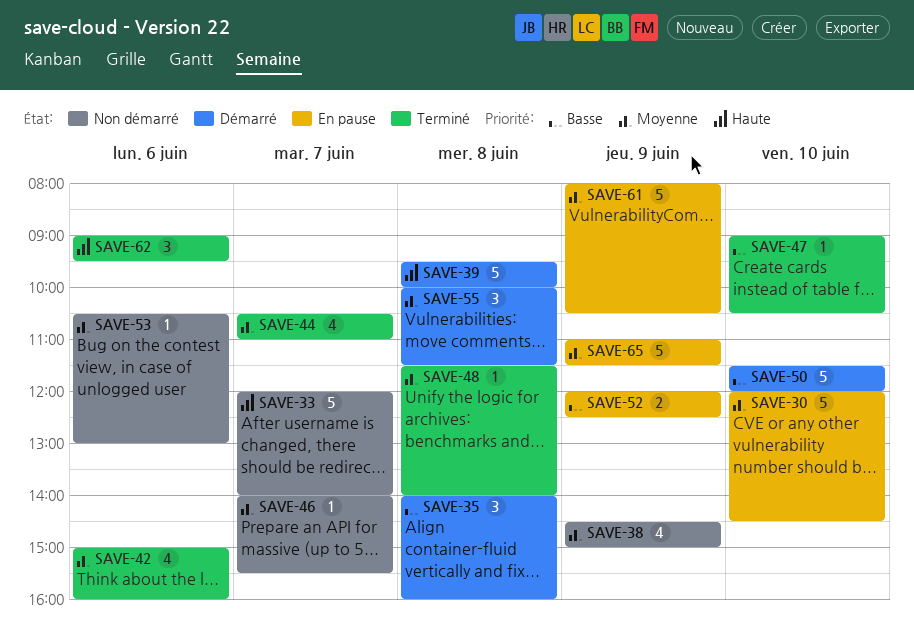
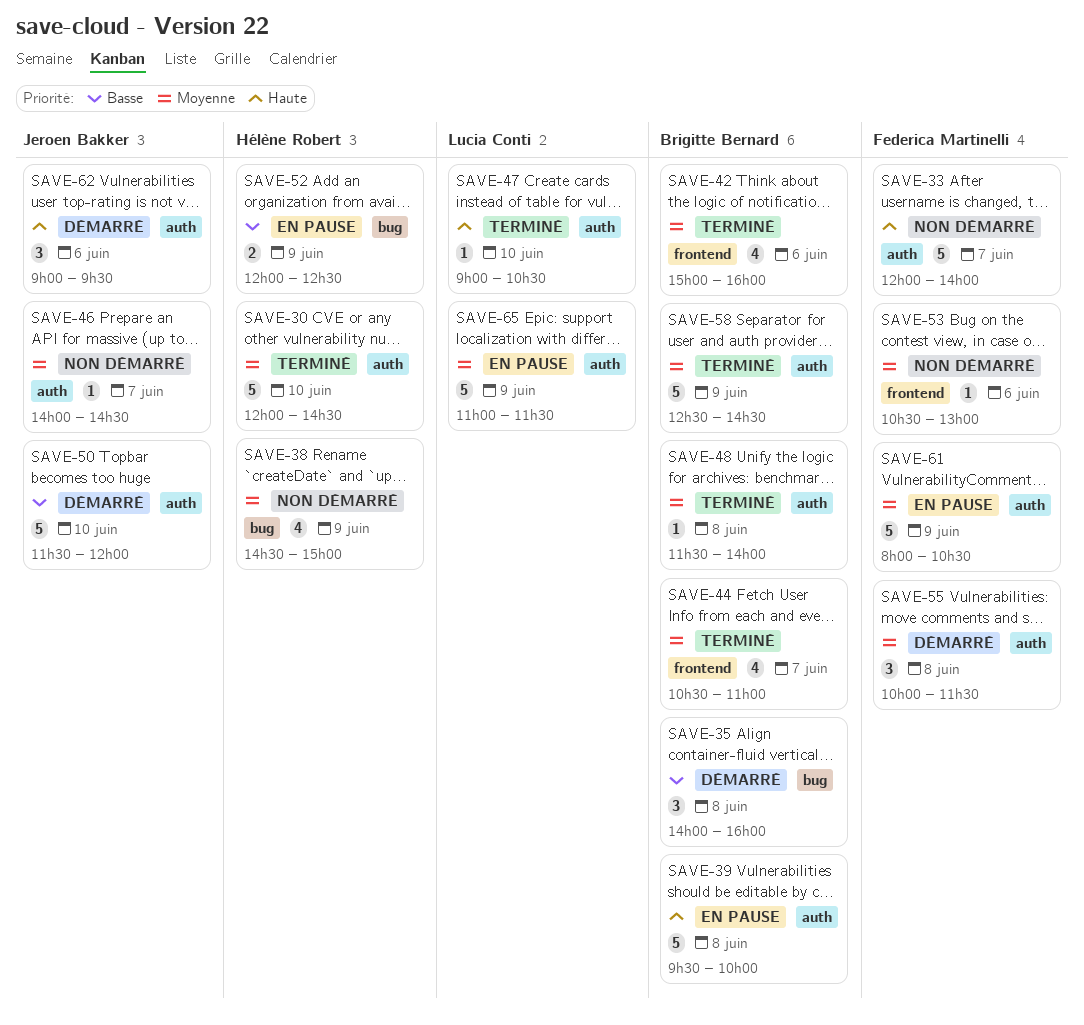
SAVE-30, status: En pause -> Terminé
SAVE-39, status: Démarré -> En pause
SAVE-46, ends: 15:30 -> 14:30
SAVE-47, priority: Basse -> Haute
SAVE-58: none -> present
SAVE-62, status: Terminé -> Démarré

